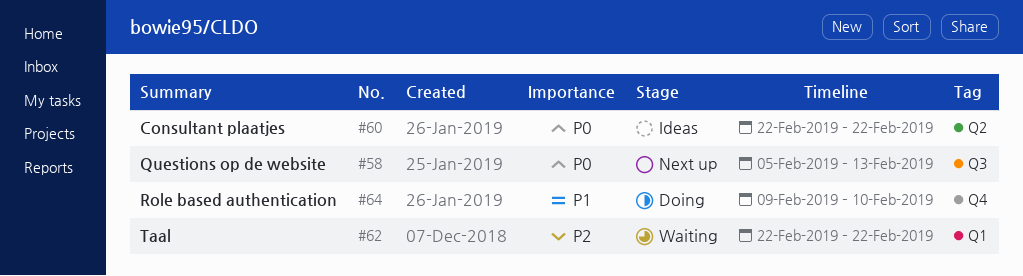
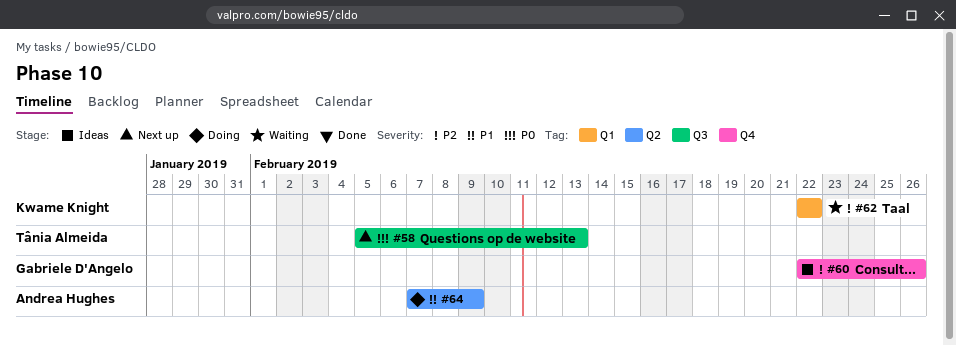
#60, priority: P0 -> P2
#60, label: Q2 -> Q4
#60, due: Feb 22 -> Feb 26
#64, label: Q4 -> Q2
#64, start: Feb 9 -> Feb 7
#64, due: Feb 10 -> Feb 9

